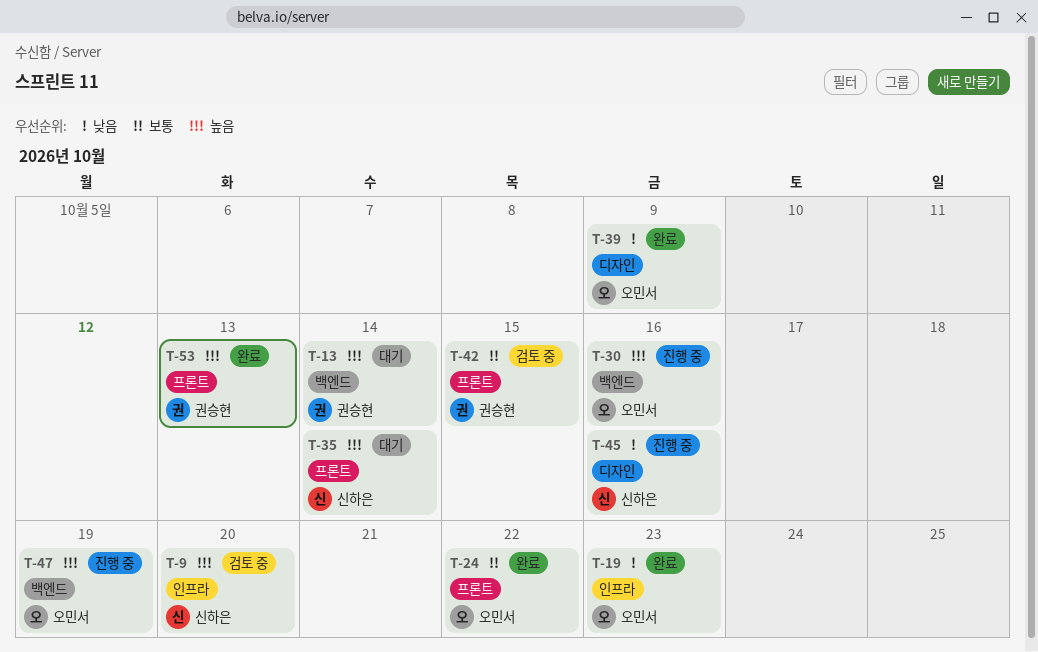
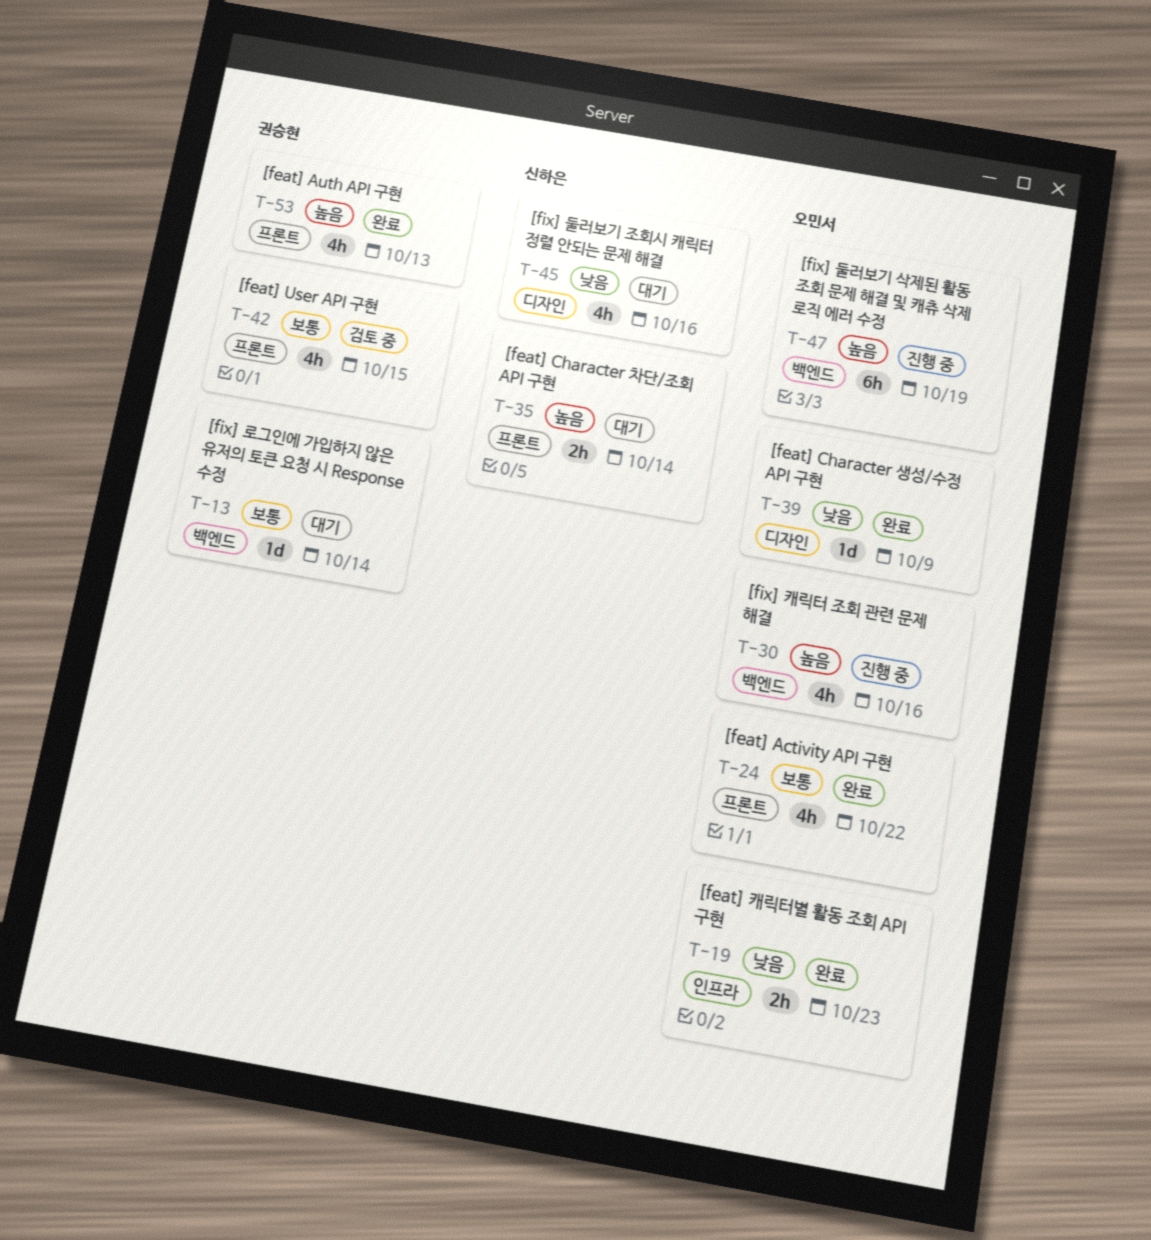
T-9: present -> none
T-13, priority: 높음 -> 보통
T-45, status: 진행 중 -> 대기

